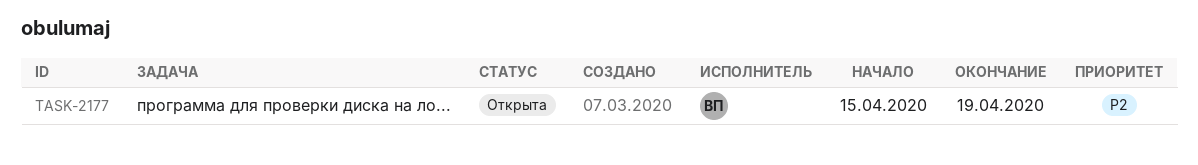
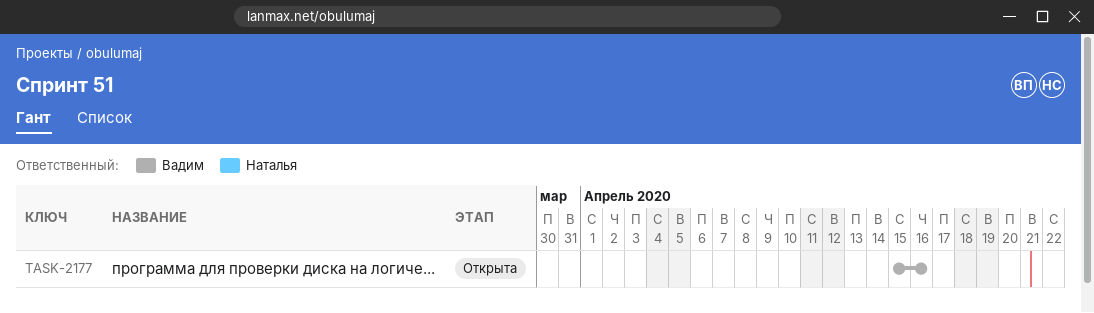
TASK-2177, due: Apr 19 -> Apr 16

